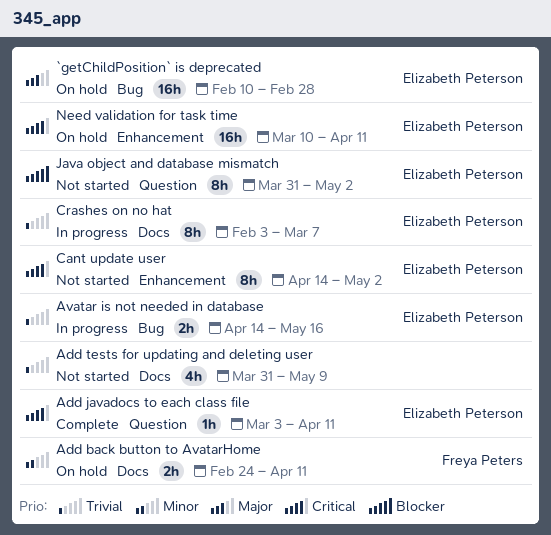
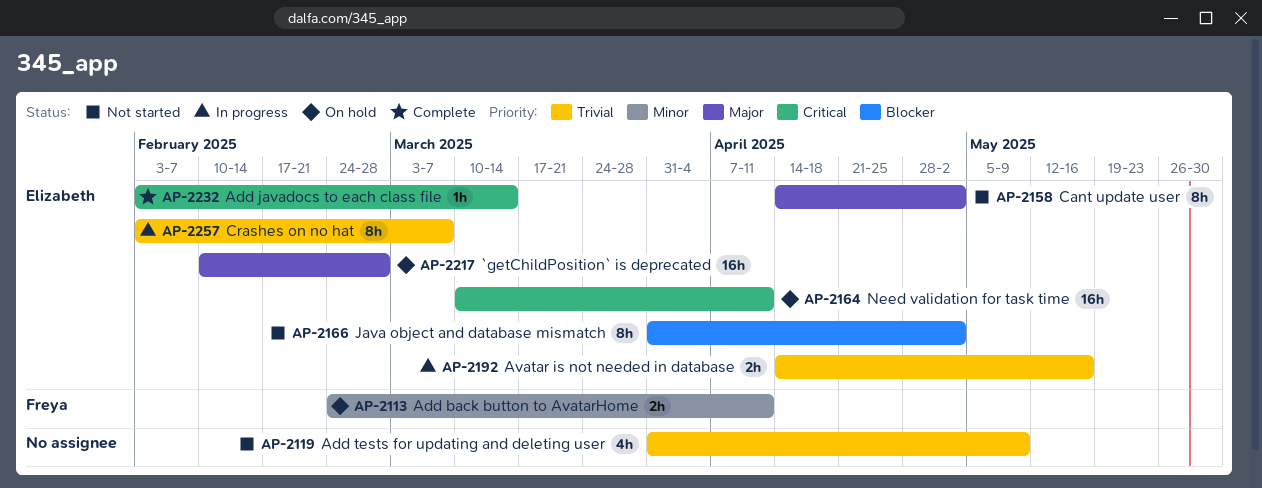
Add javadocs to each class file, start: Mar 3 -> Feb 3
Add javadocs to each class file, due: Apr 11 -> Mar 14
Cant update user, priority: Critical -> Major

